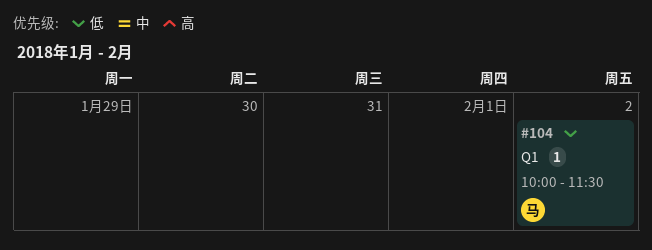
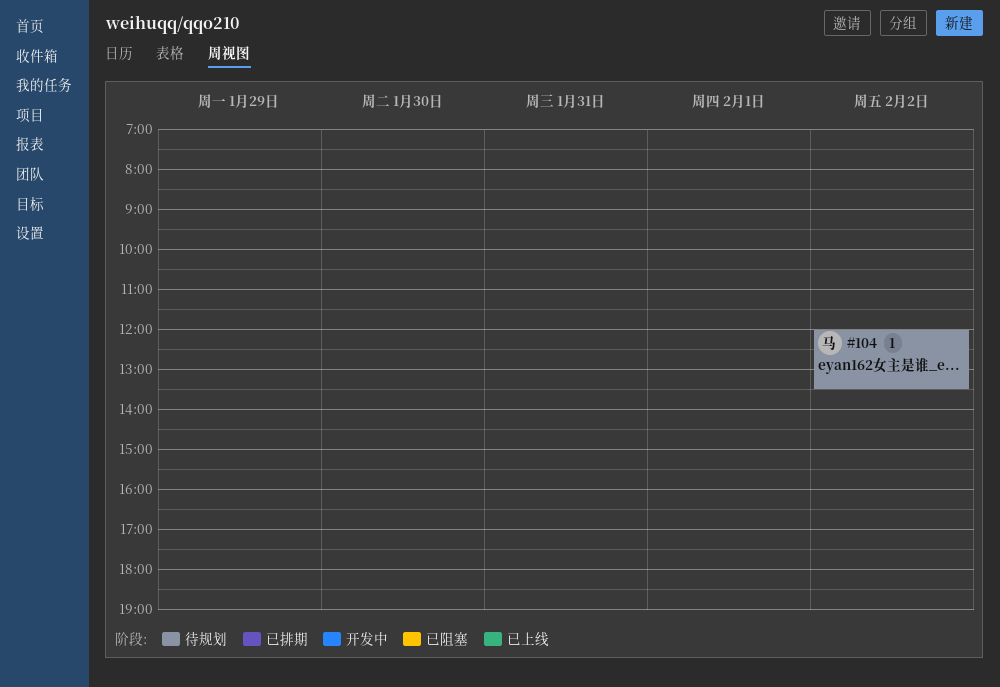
#104, begins: 10:00 -> 12:00
#104, ends: 11:30 -> 13:30

